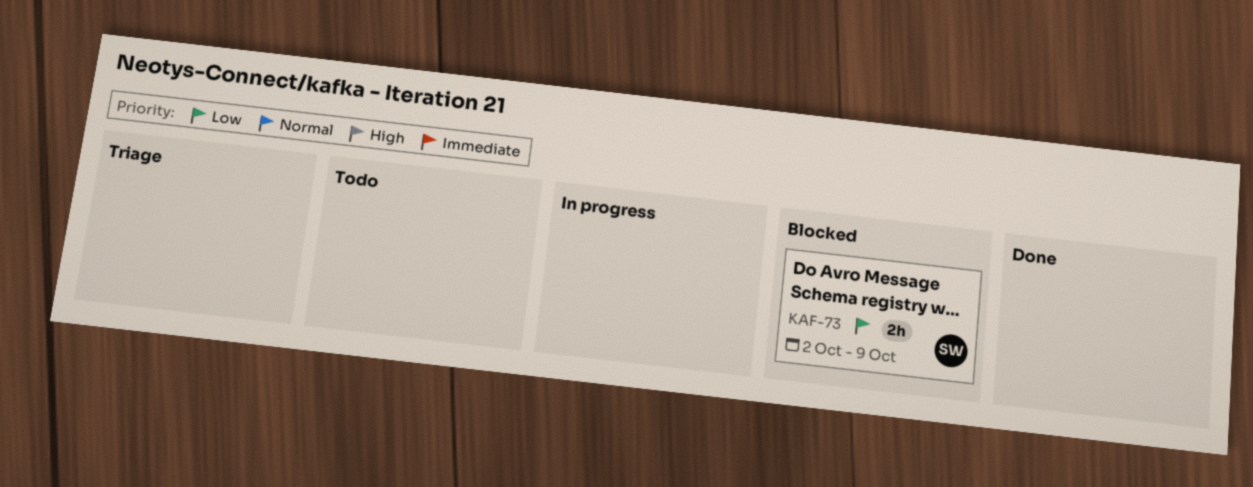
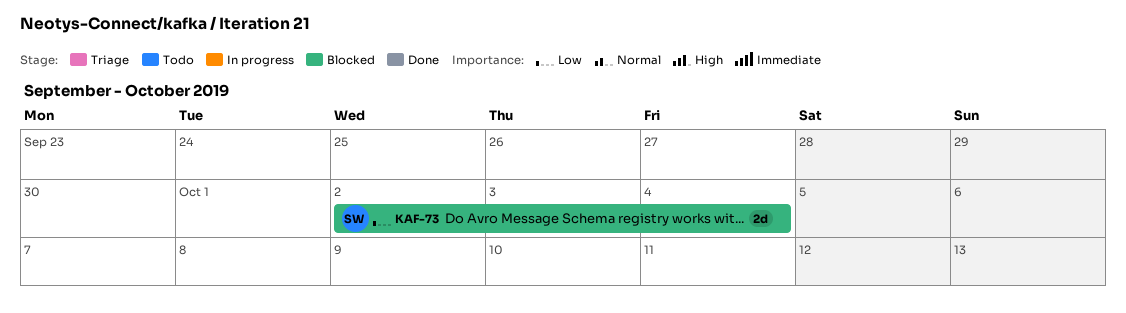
KAF-73, estimate: 2h -> 2d
KAF-73, due: Oct 9 -> Oct 4

